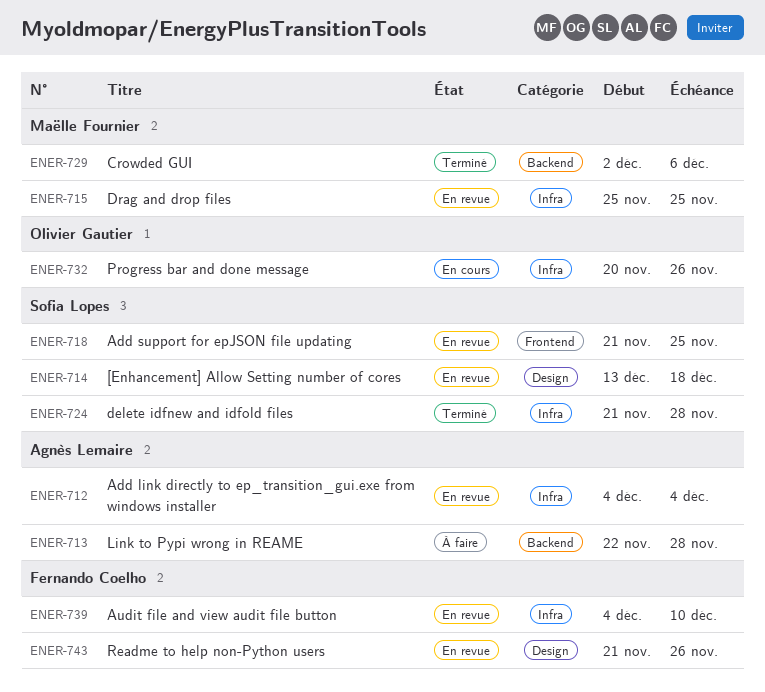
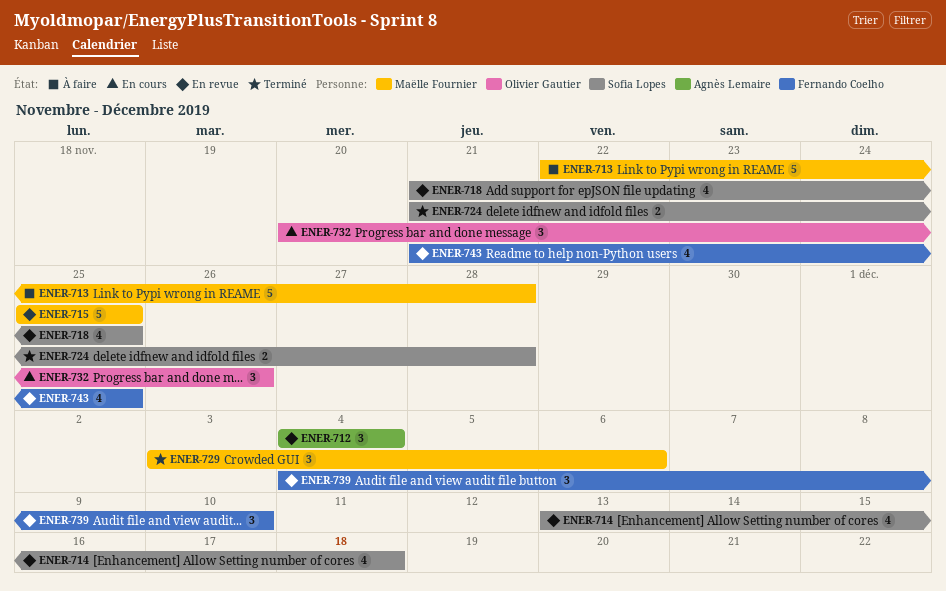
ENER-713, owner: Agnès Lemaire -> Maëlle Fournier
ENER-729, start: Dec 2 -> Dec 3
ENER-743, due: Nov 26 -> Nov 25

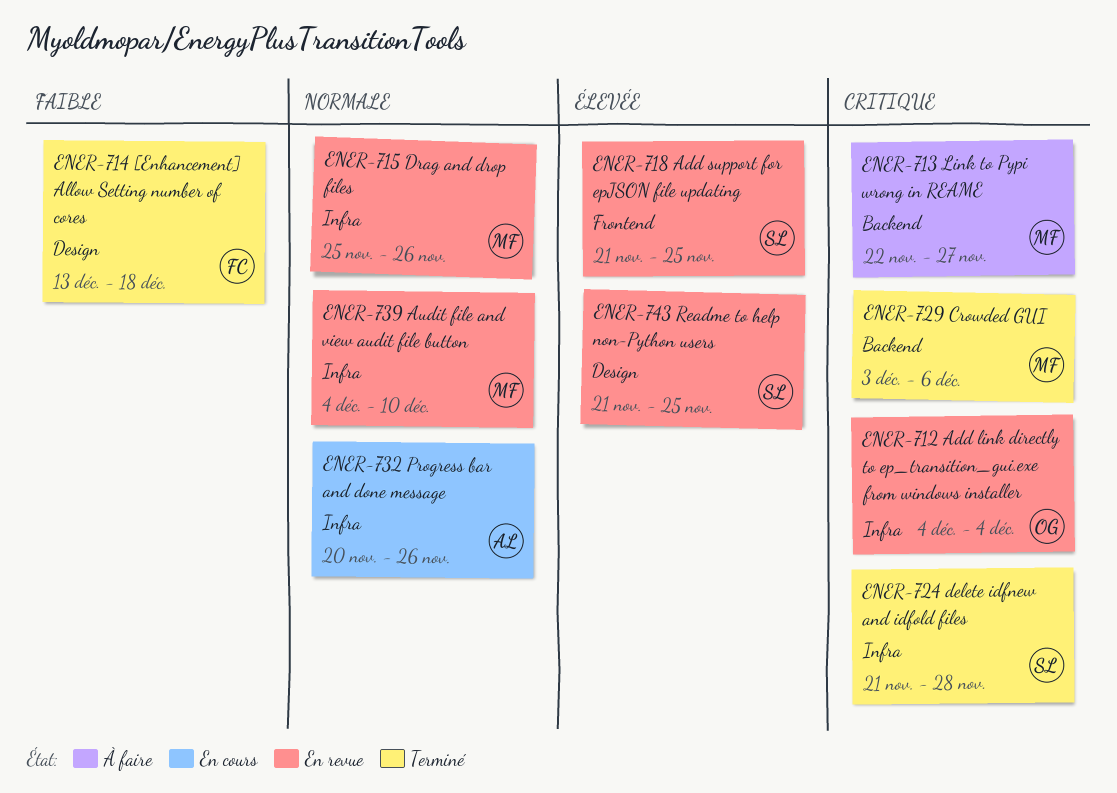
ENER-712, owner: Agnès Lemaire -> Olivier Gautier
ENER-713, due: Nov 28 -> Nov 27
ENER-714, status: En revue -> Terminé
ENER-714, owner: Sofia Lopes -> Fernando Coelho
ENER-715, due: Nov 25 -> Nov 26
ENER-732, owner: Olivier Gautier -> Agnès Lemaire
ENER-739, owner: Fernando Coelho -> Maëlle Fournier
ENER-743, owner: Fernando Coelho -> Sofia Lopes

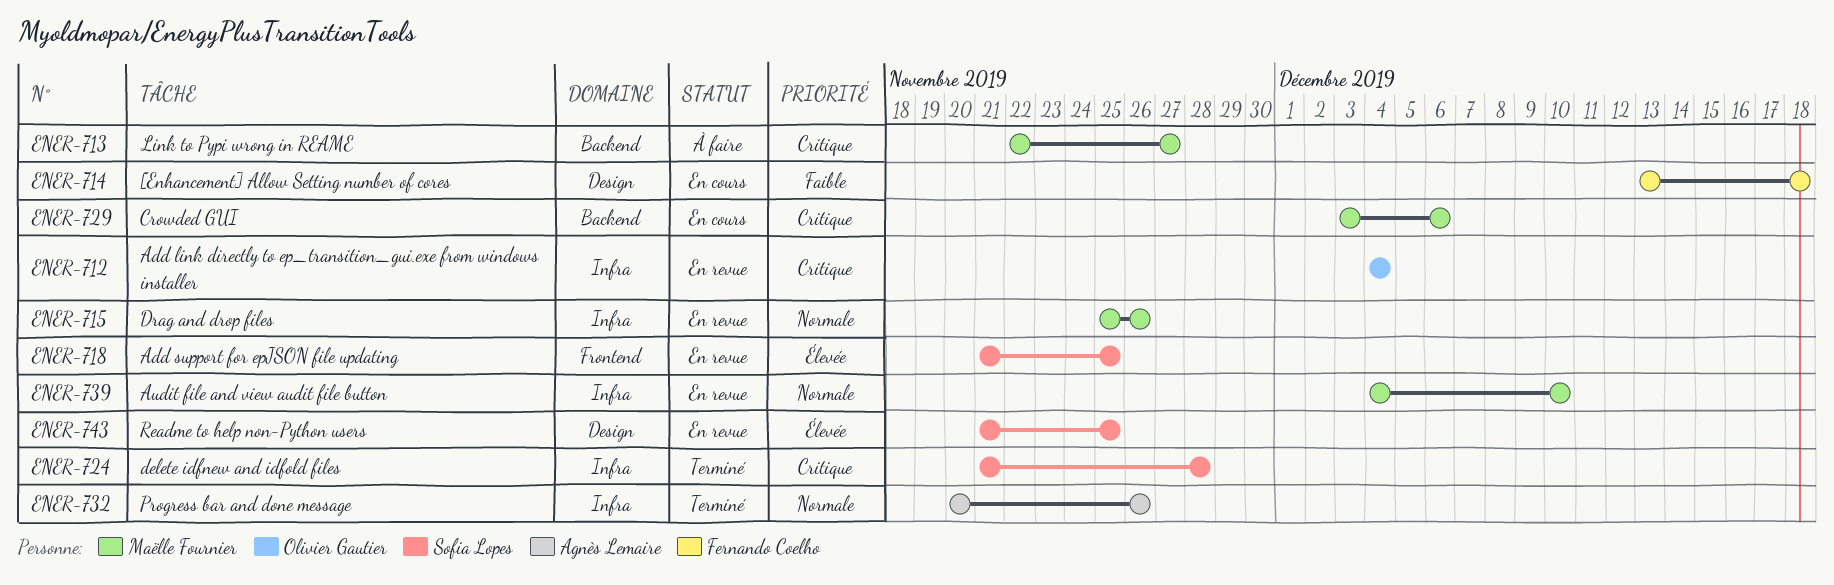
ENER-714, status: Terminé -> En cours
ENER-729, status: Terminé -> En cours
ENER-732, status: En cours -> Terminé

